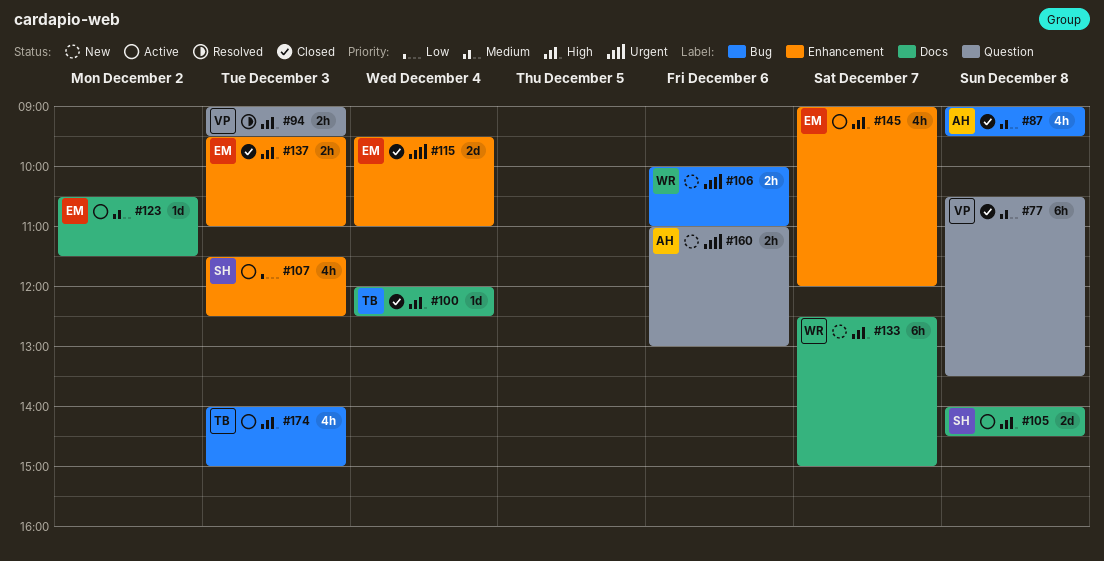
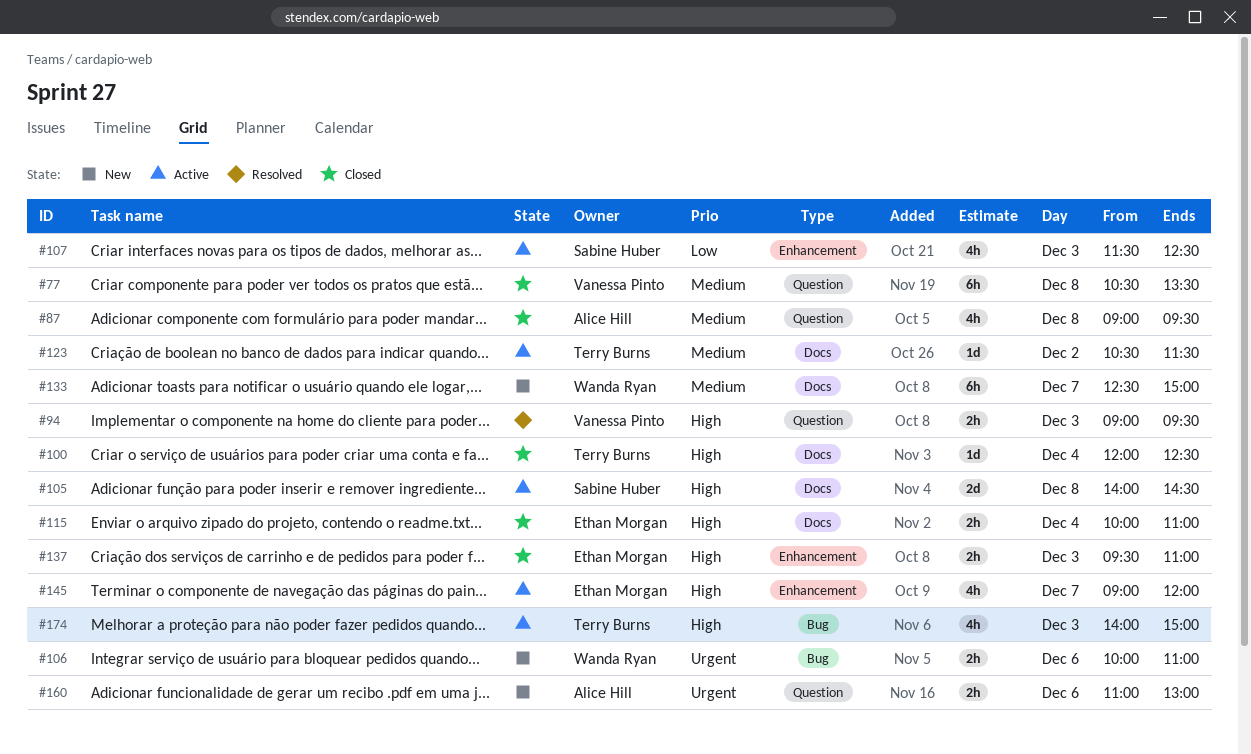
#87, label: Bug -> Question
#115, priority: Urgent -> High
#115, label: Enhancement -> Docs
#115, estimate: 2d -> 2h
#115, begins: 09:30 -> 10:00
#123, owner: Ethan Morgan -> Terry Burns
#133, priority: High -> Medium

